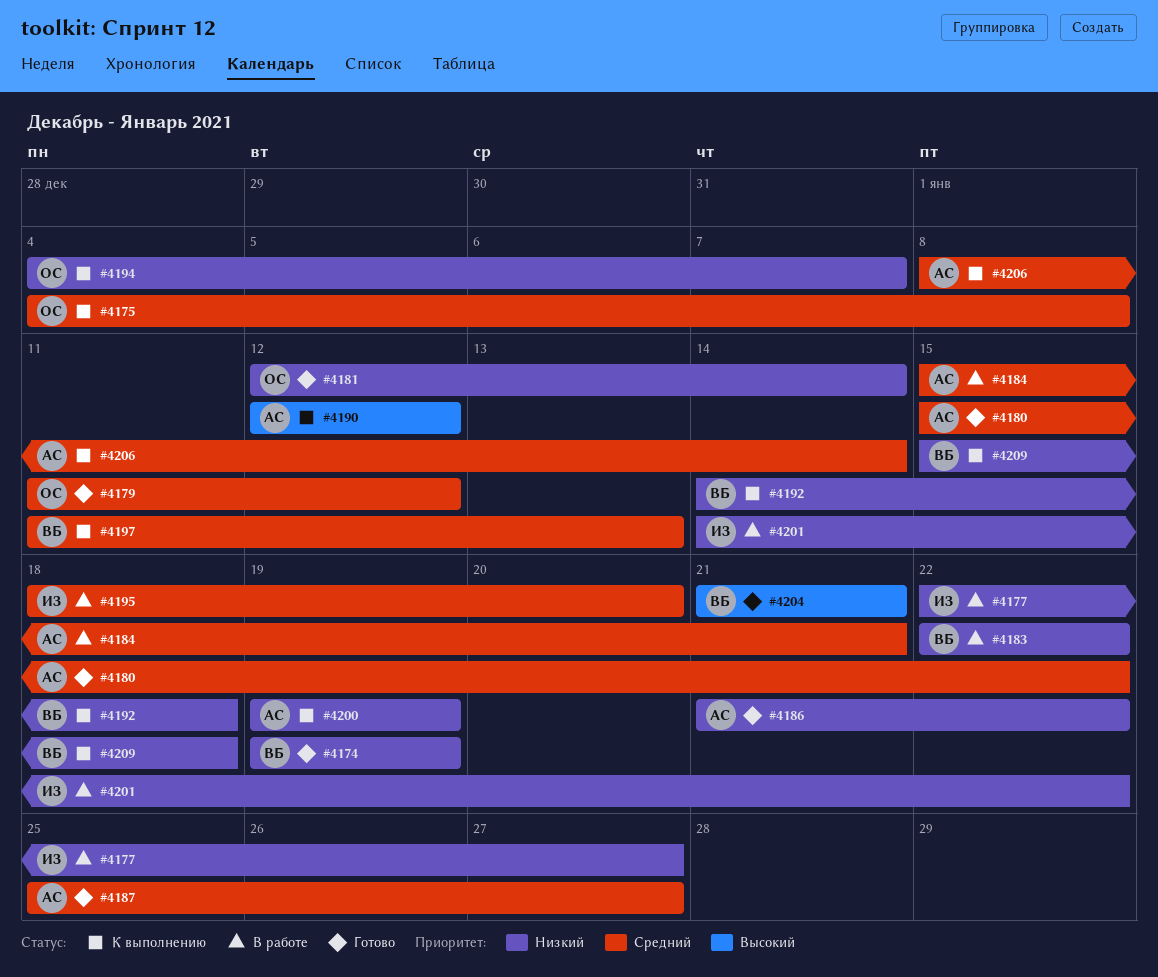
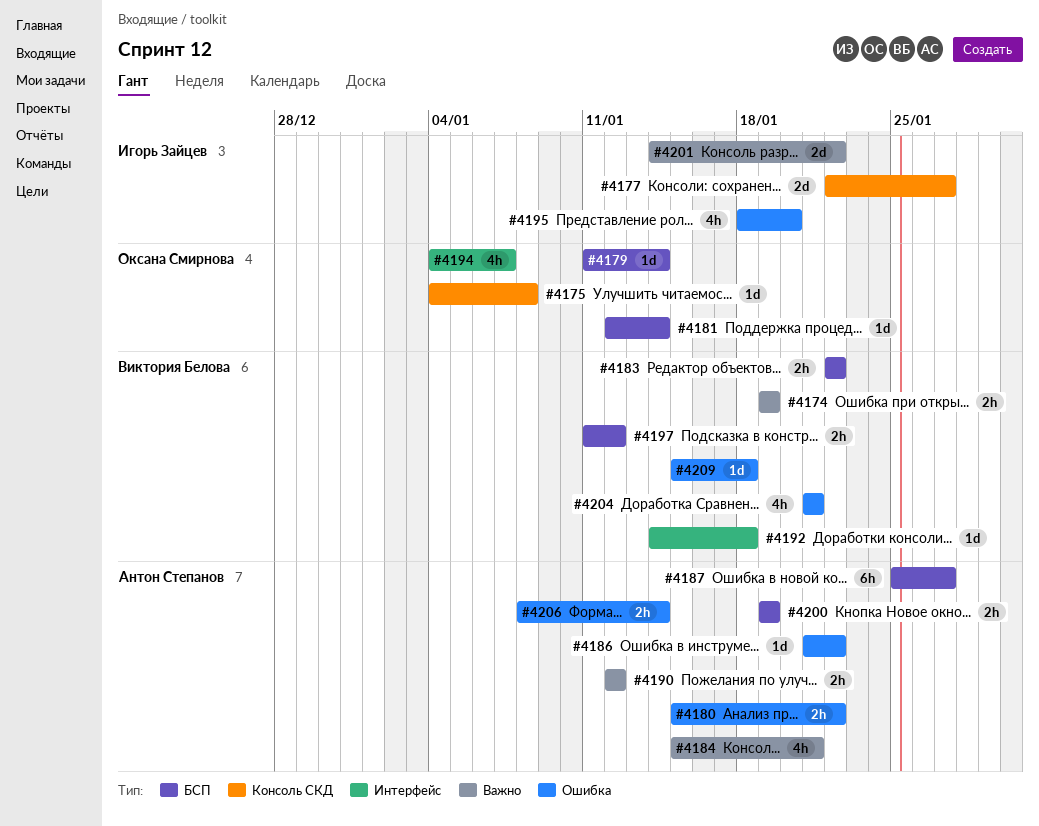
#4179, due: Jan 12 -> Jan 14
#4197, due: Jan 13 -> Jan 12

